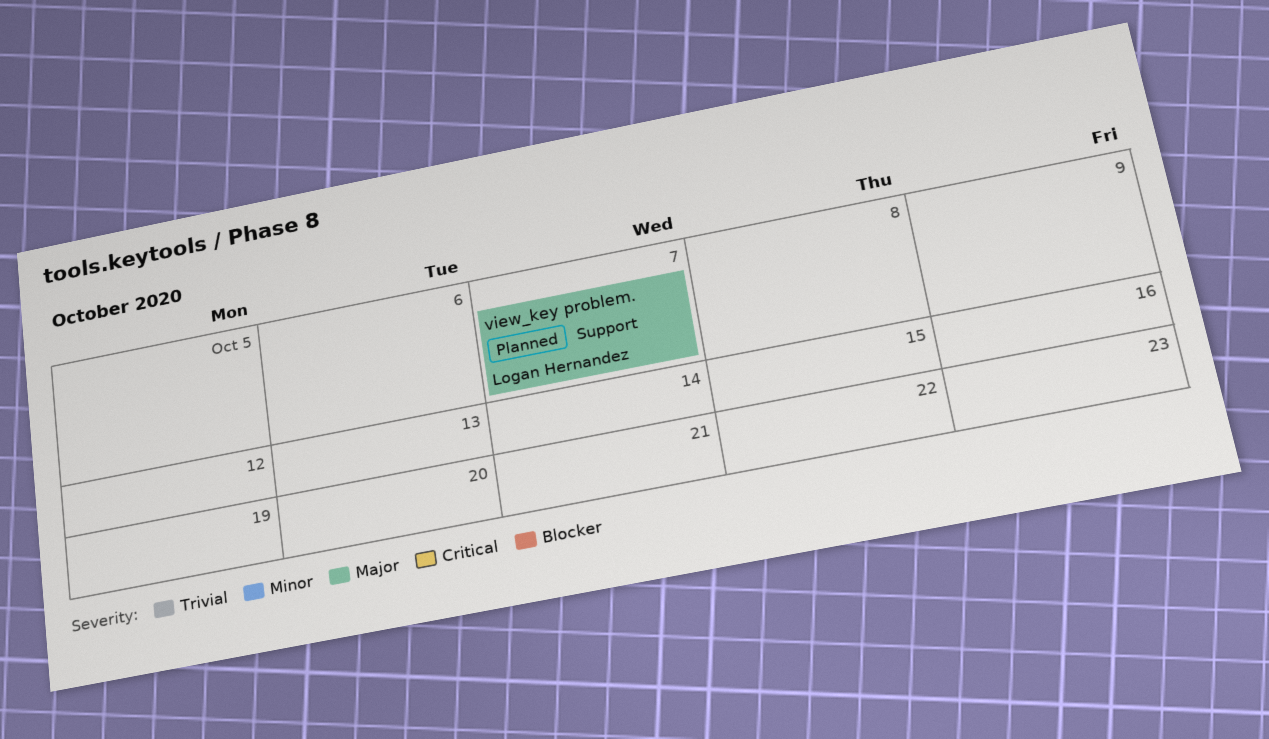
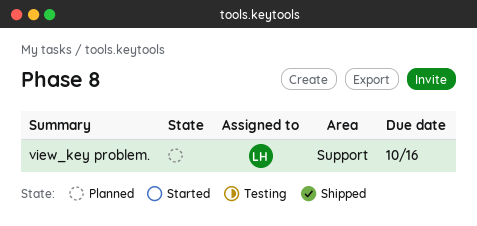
view_key problem., due: Oct 7 -> Oct 16

